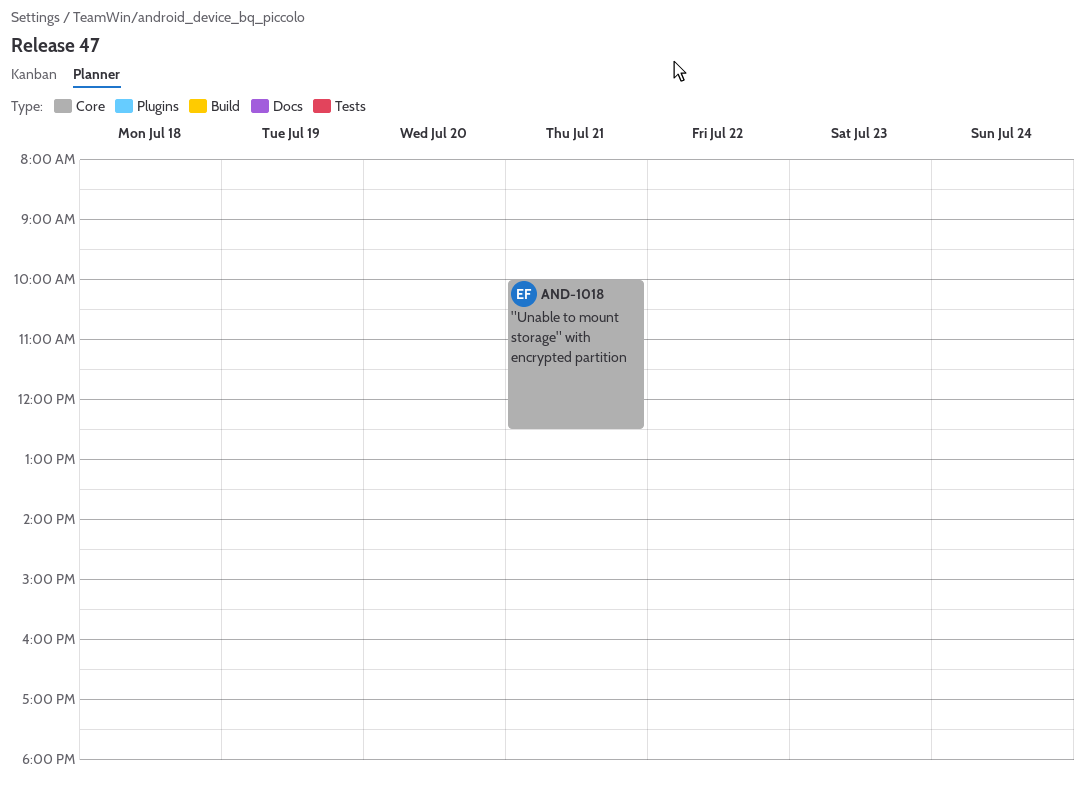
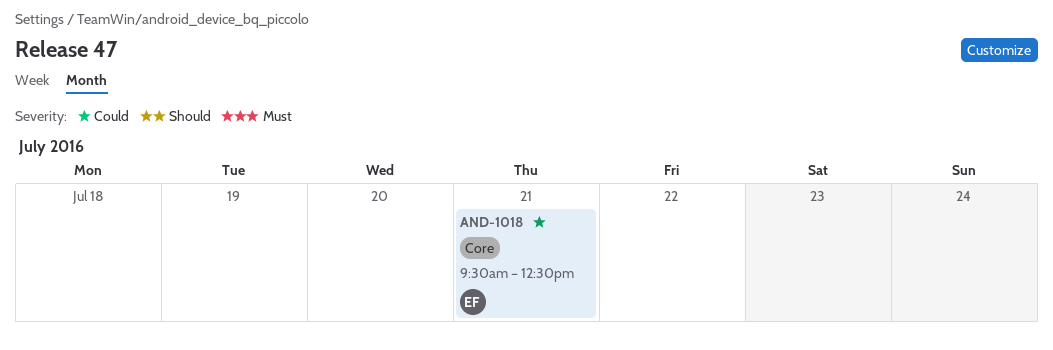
AND-1018, begins: 10:00 -> 09:30

